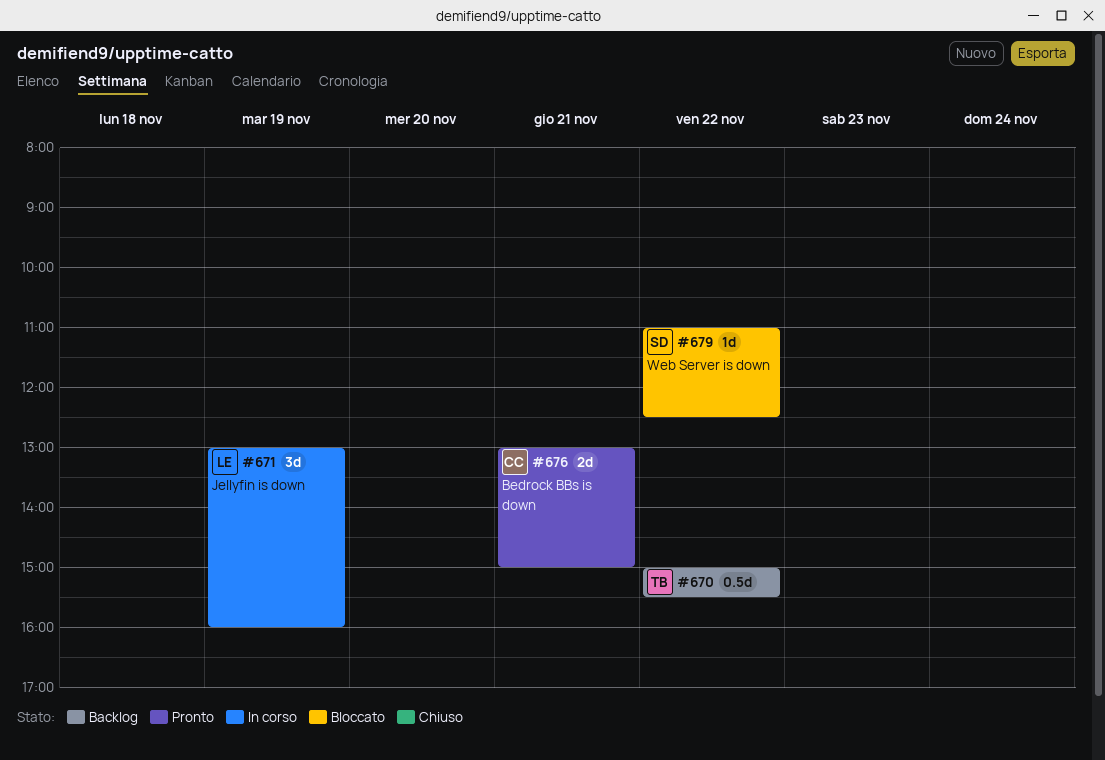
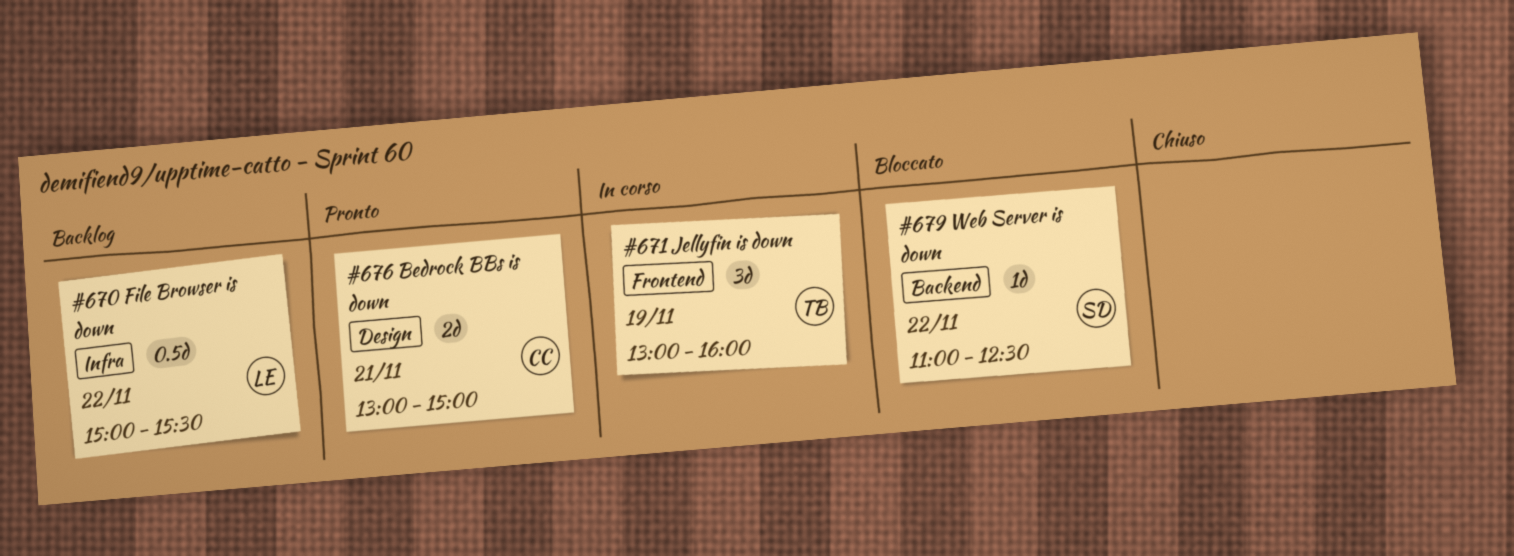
#670, owner: TB -> LE
#671, owner: LE -> TB

